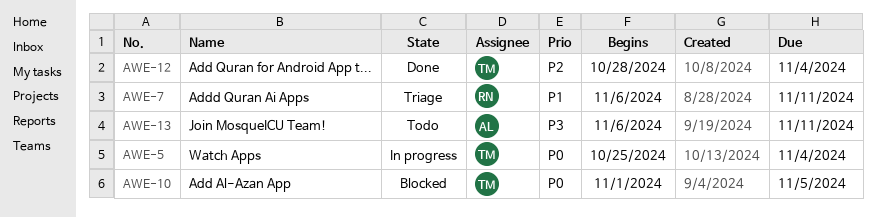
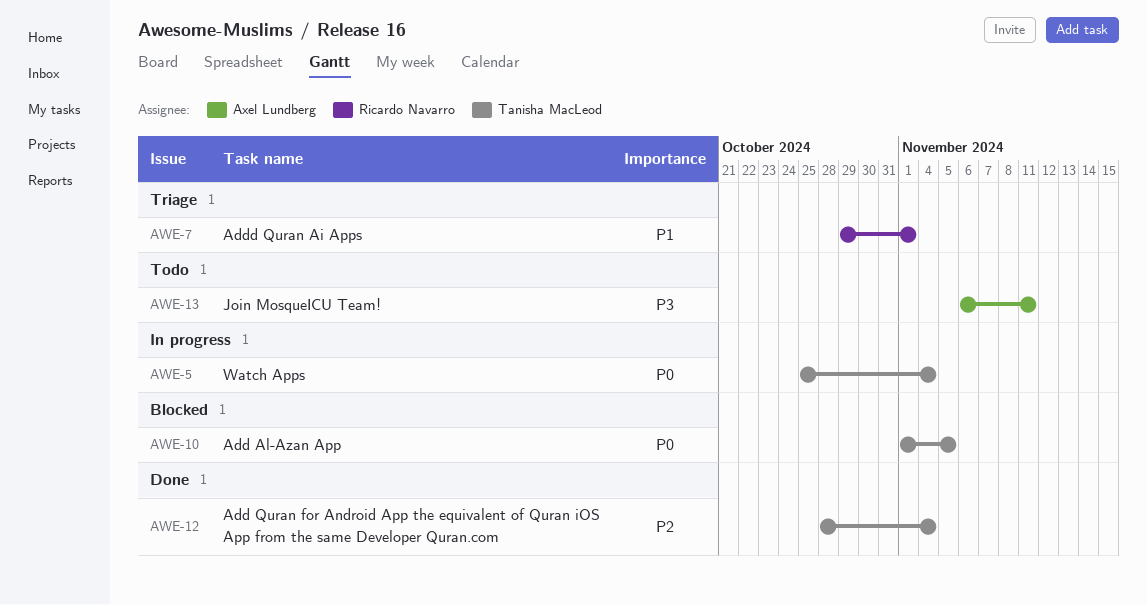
AWE-7, start: Nov 6 -> Oct 29
AWE-7, due: Nov 11 -> Nov 1

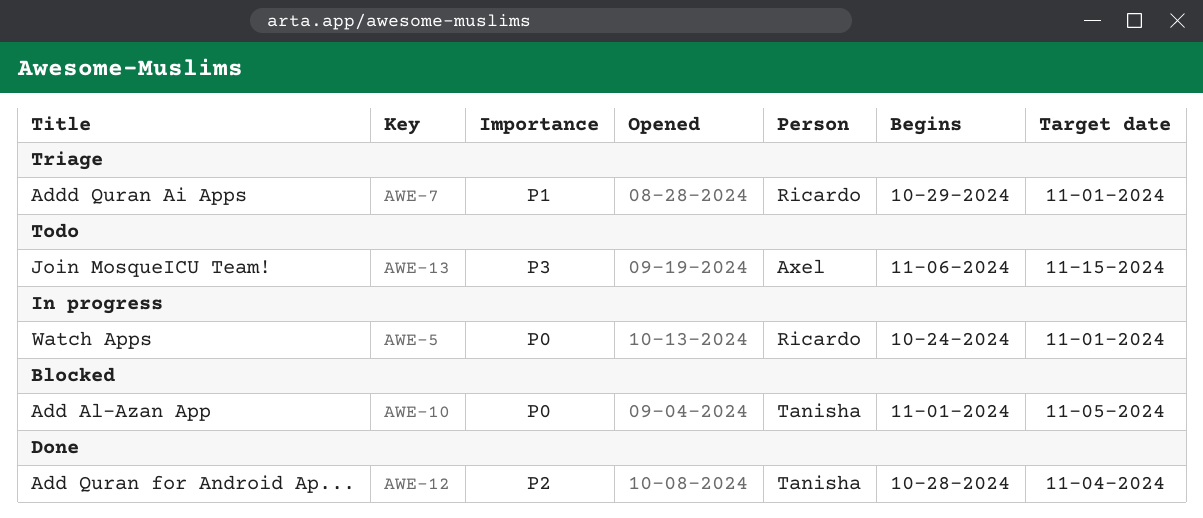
AWE-5, owner: Tanisha MacLeod -> Ricardo Navarro
AWE-5, start: Oct 25 -> Oct 24
AWE-5, due: Nov 4 -> Nov 1
AWE-13, due: Nov 11 -> Nov 15

